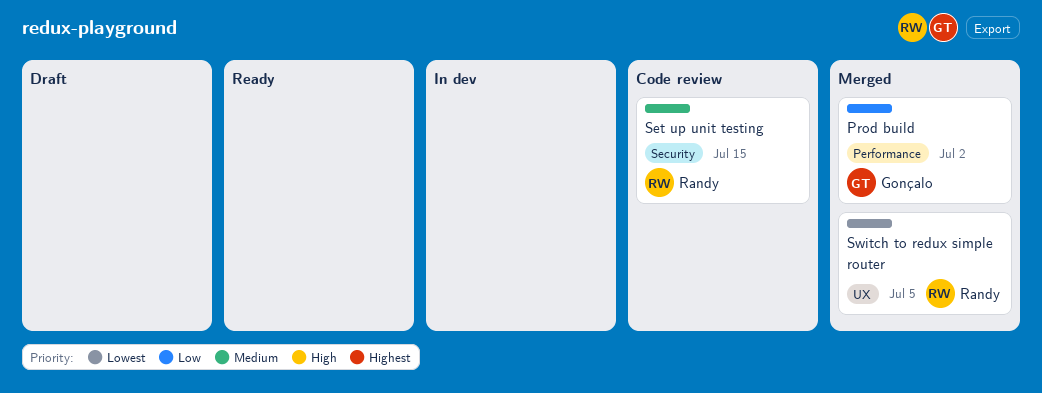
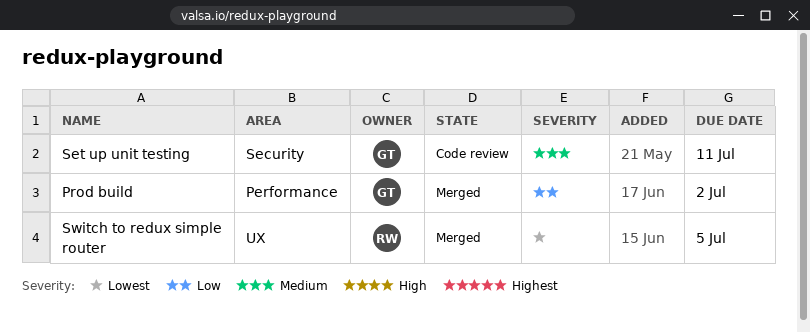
Set up unit testing, owner: Randy -> Gonçalo
Set up unit testing, due: Jul 15 -> Jul 11

